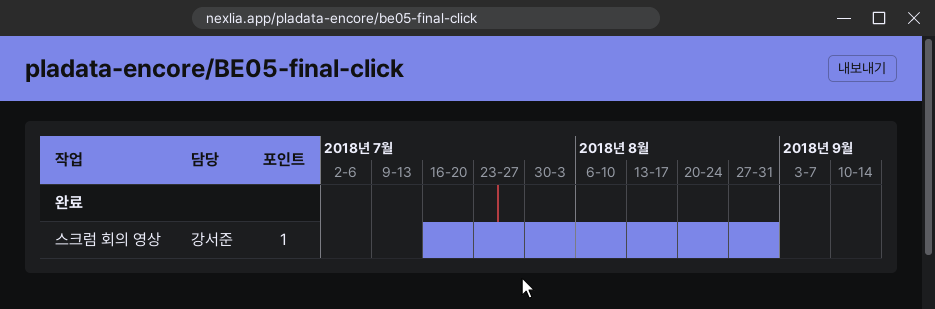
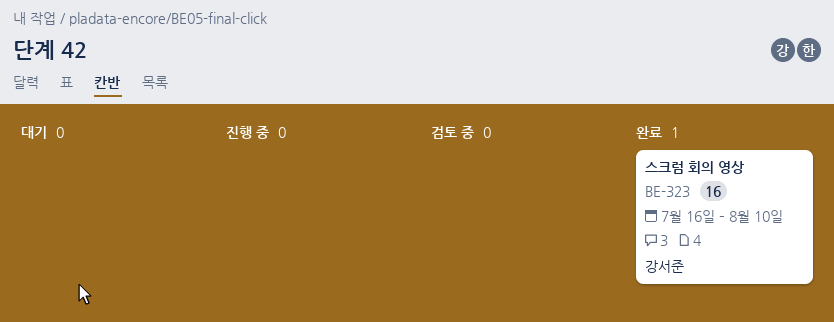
스크럼 회의 영상, estimate: 1 -> 16
스크럼 회의 영상, due: Aug 31 -> Aug 10

